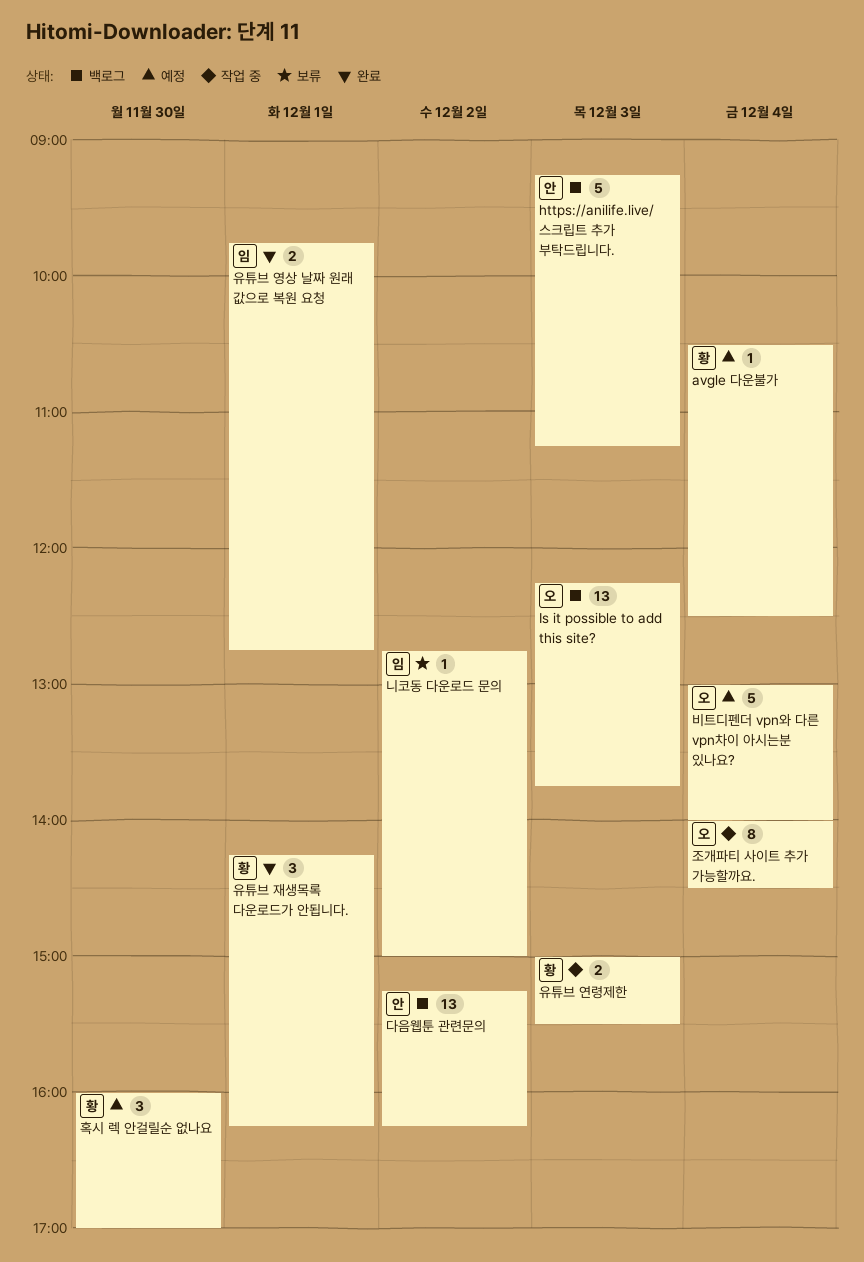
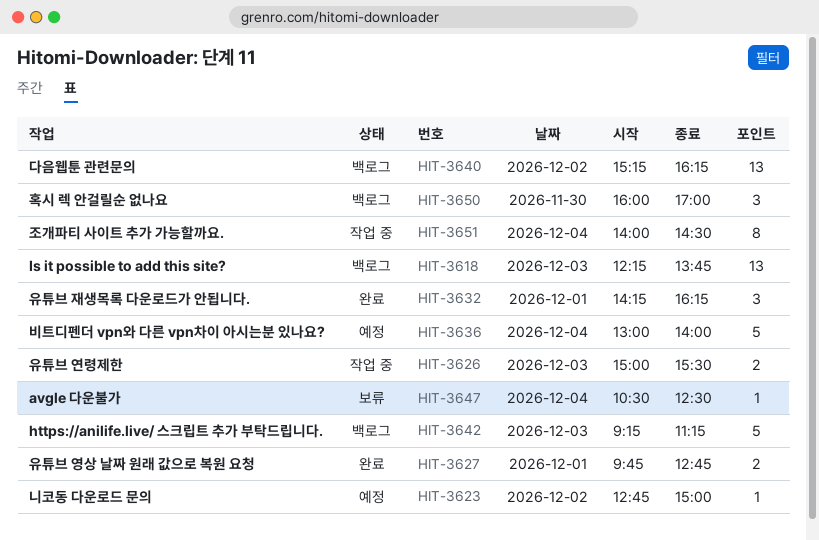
avgle 다운불가, status: 예정 -> 보류
니코동 다운로드 문의, status: 보류 -> 예정
혹시 렉 안걸릴순 없나요, status: 예정 -> 백로그

